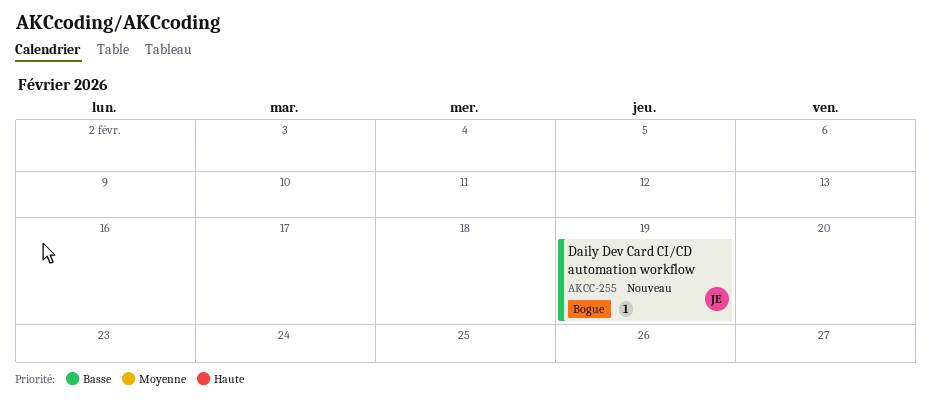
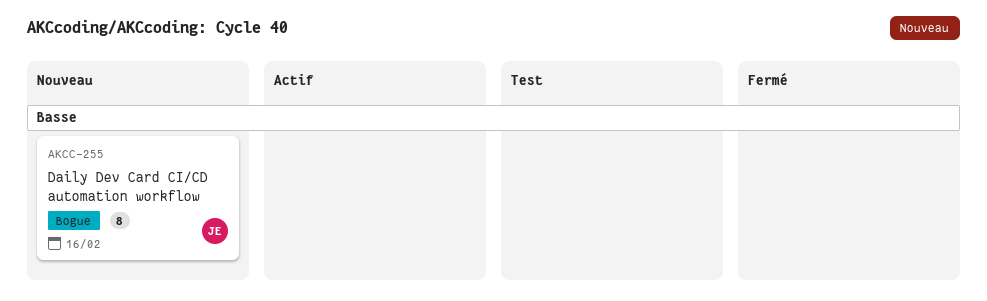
AKCC-255, estimate: 1 -> 8
AKCC-255, due: Feb 19 -> Feb 16

